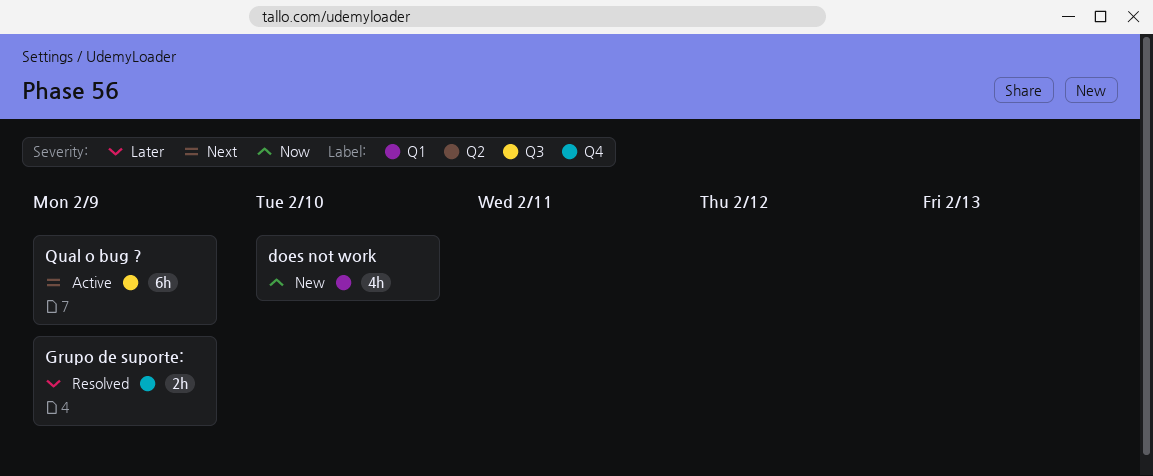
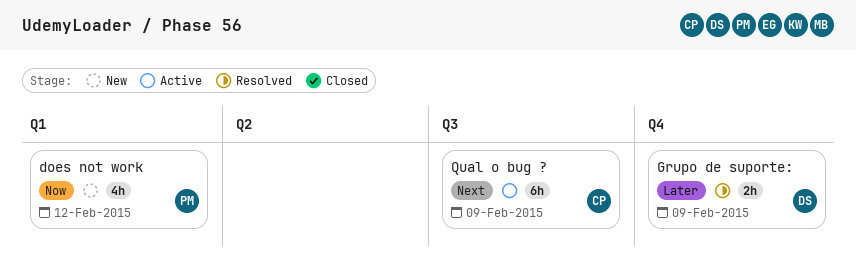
does not work, due: Feb 10 -> Feb 12

